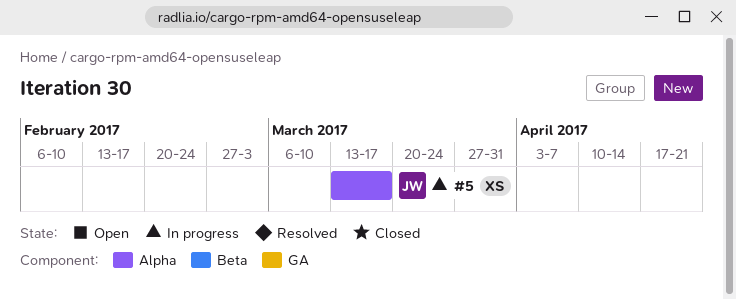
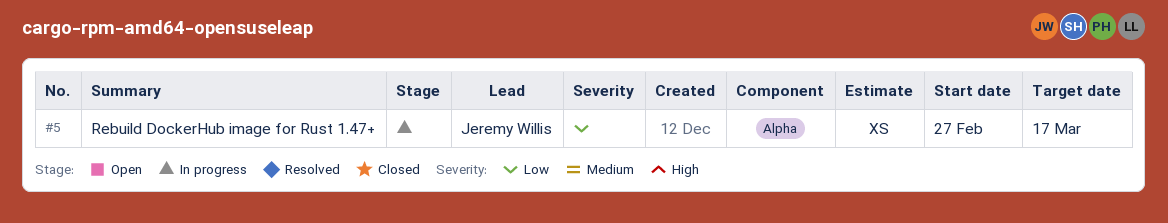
#5, start: Mar 13 -> Feb 27

